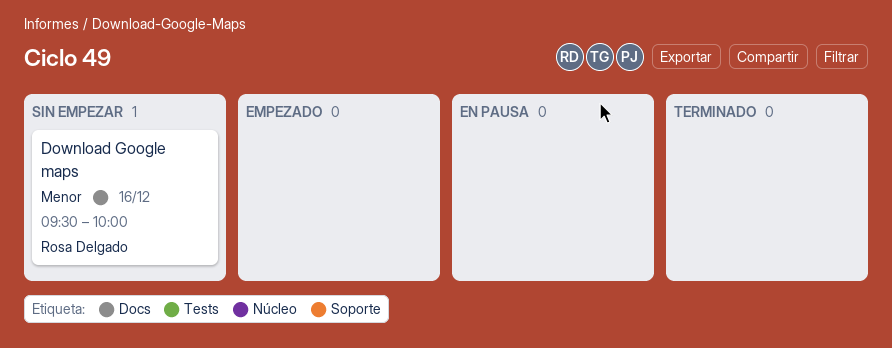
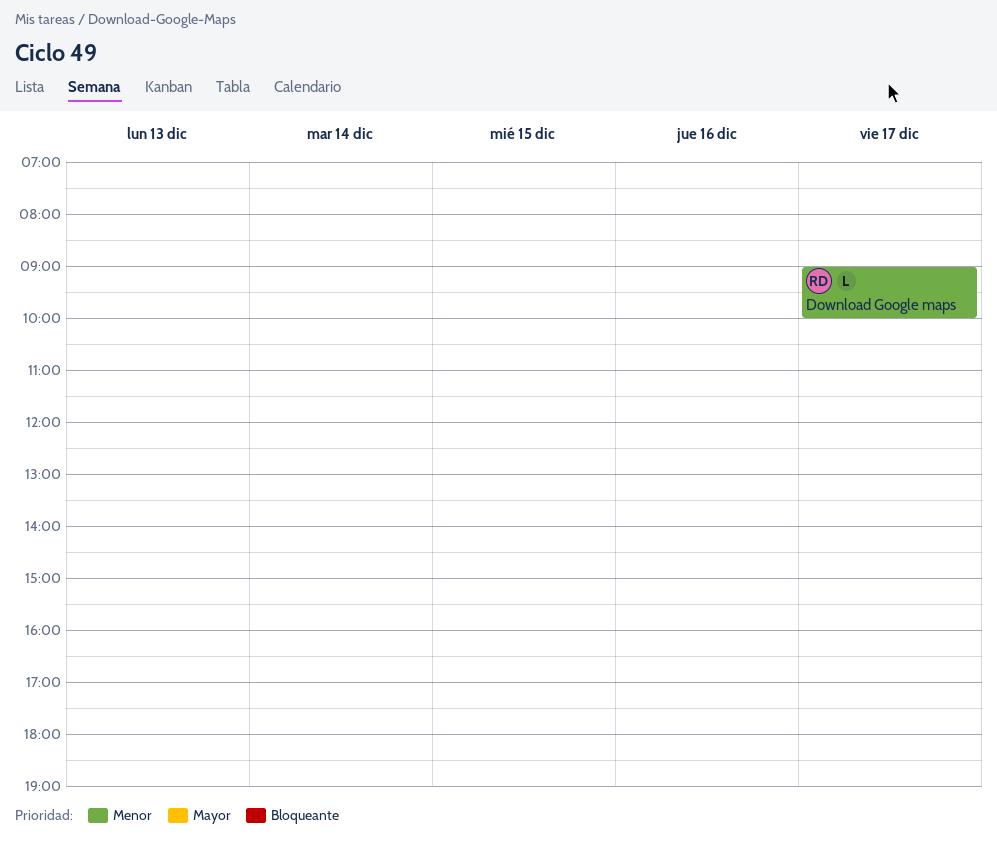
Download Google maps, day: Dec 16 -> Dec 17
Download Google maps, begins: 09:30 -> 09:00

